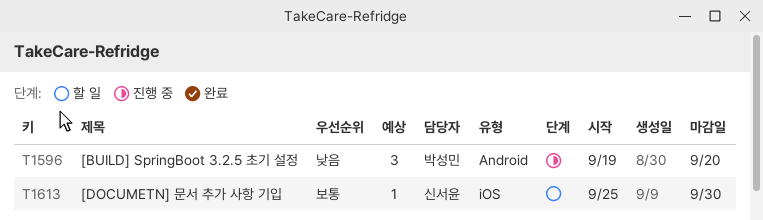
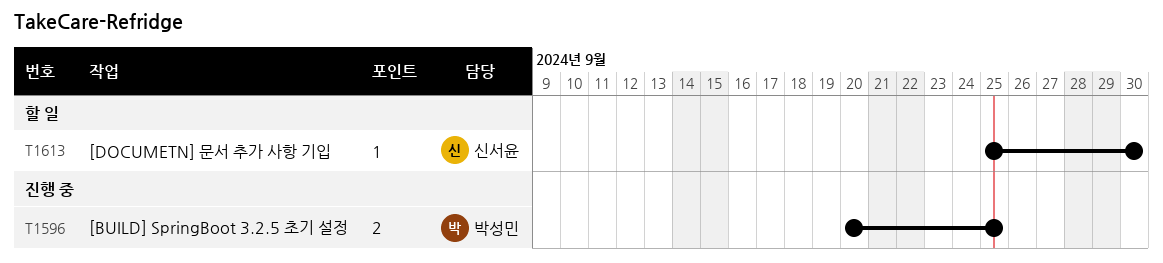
T1596, estimate: 3 -> 2
T1596, start: Sep 19 -> Sep 20
T1596, due: Sep 20 -> Sep 25

